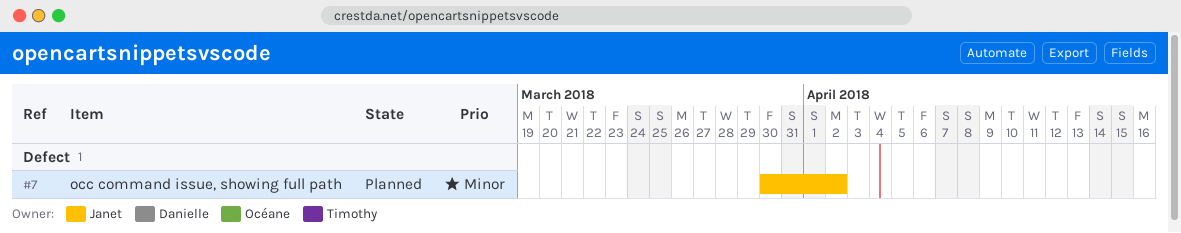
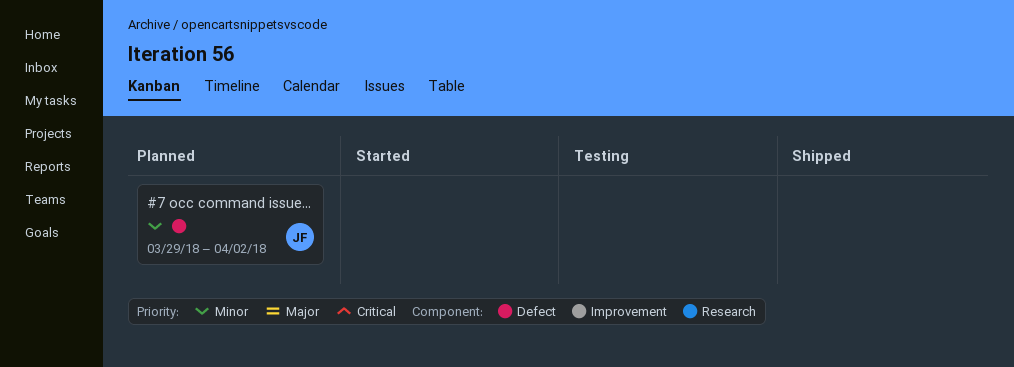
#7, start: Mar 30 -> Mar 29

